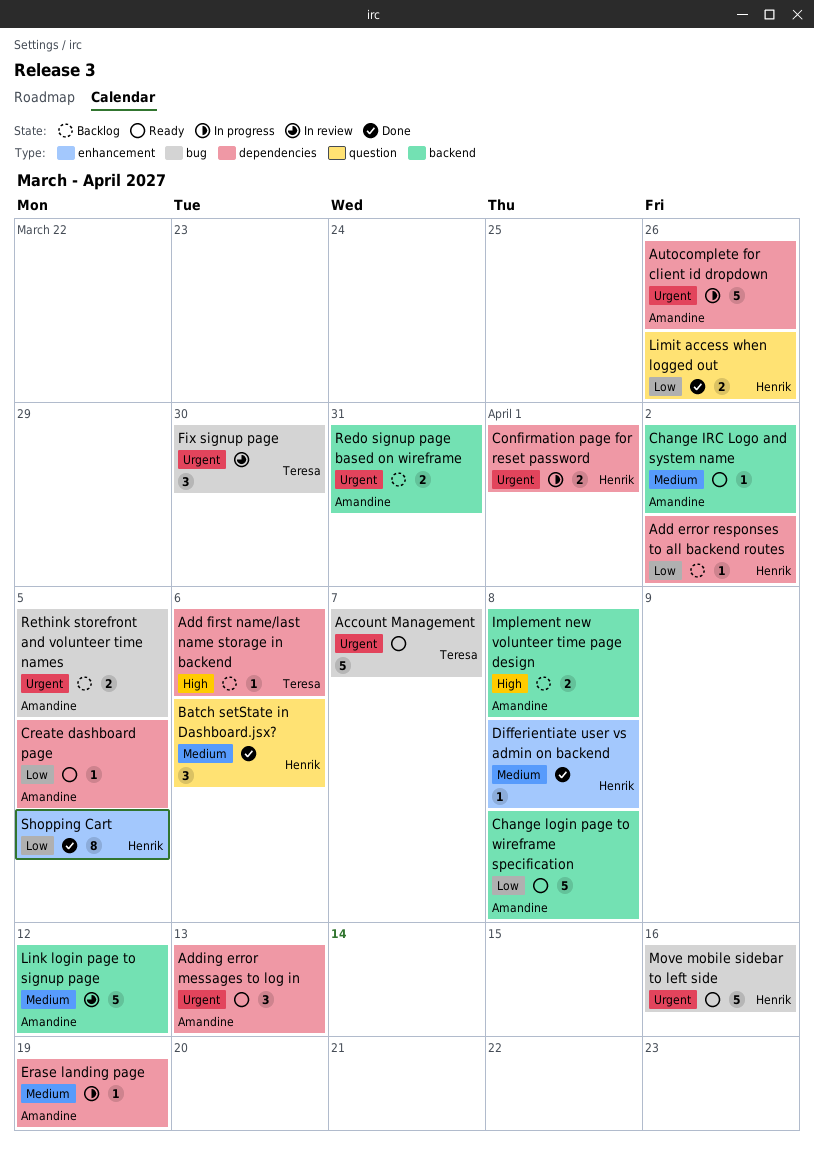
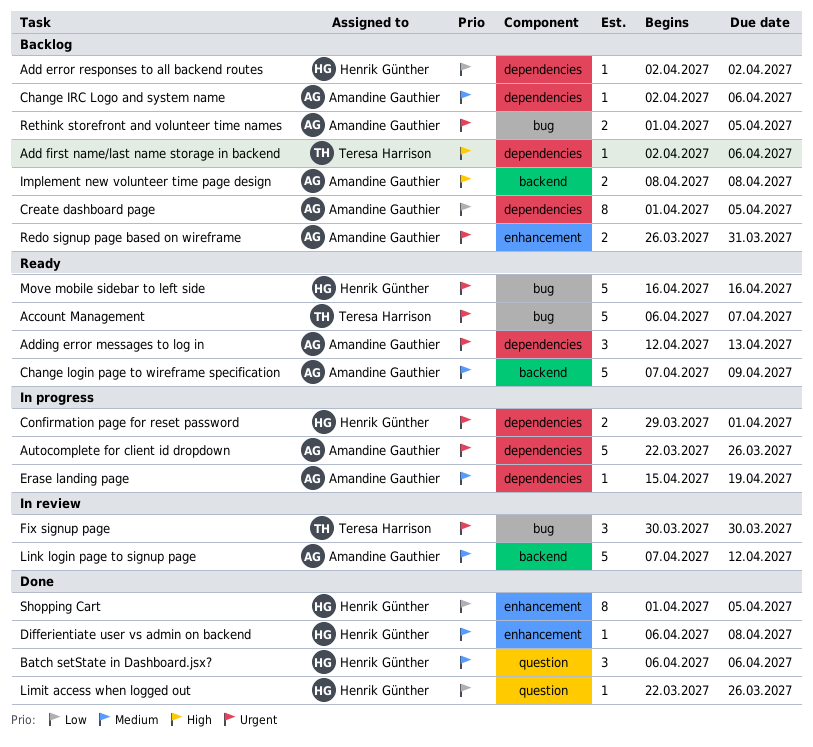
Change IRC Logo and system name, status: Ready -> Backlog
Change IRC Logo and system name, label: backend -> dependencies
Change IRC Logo and system name, due: Apr 2 -> Apr 6
Change login page to wireframe specification, priority: Low -> Medium
Change login page to wireframe specification, due: Apr 8 -> Apr 9
Create dashboard page, status: Ready -> Backlog
Create dashboard page, estimate: 1 -> 8
Limit access when logged out, estimate: 2 -> 1
Redo signup page based on wireframe, label: backend -> enhancement

